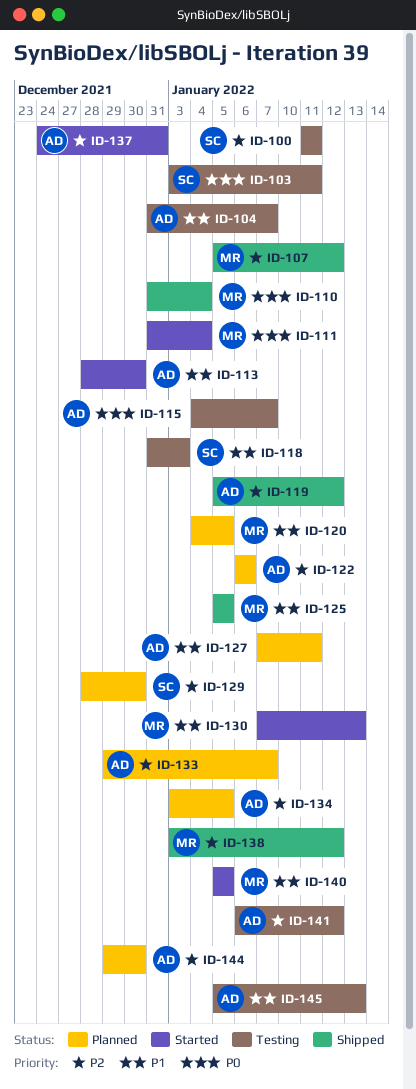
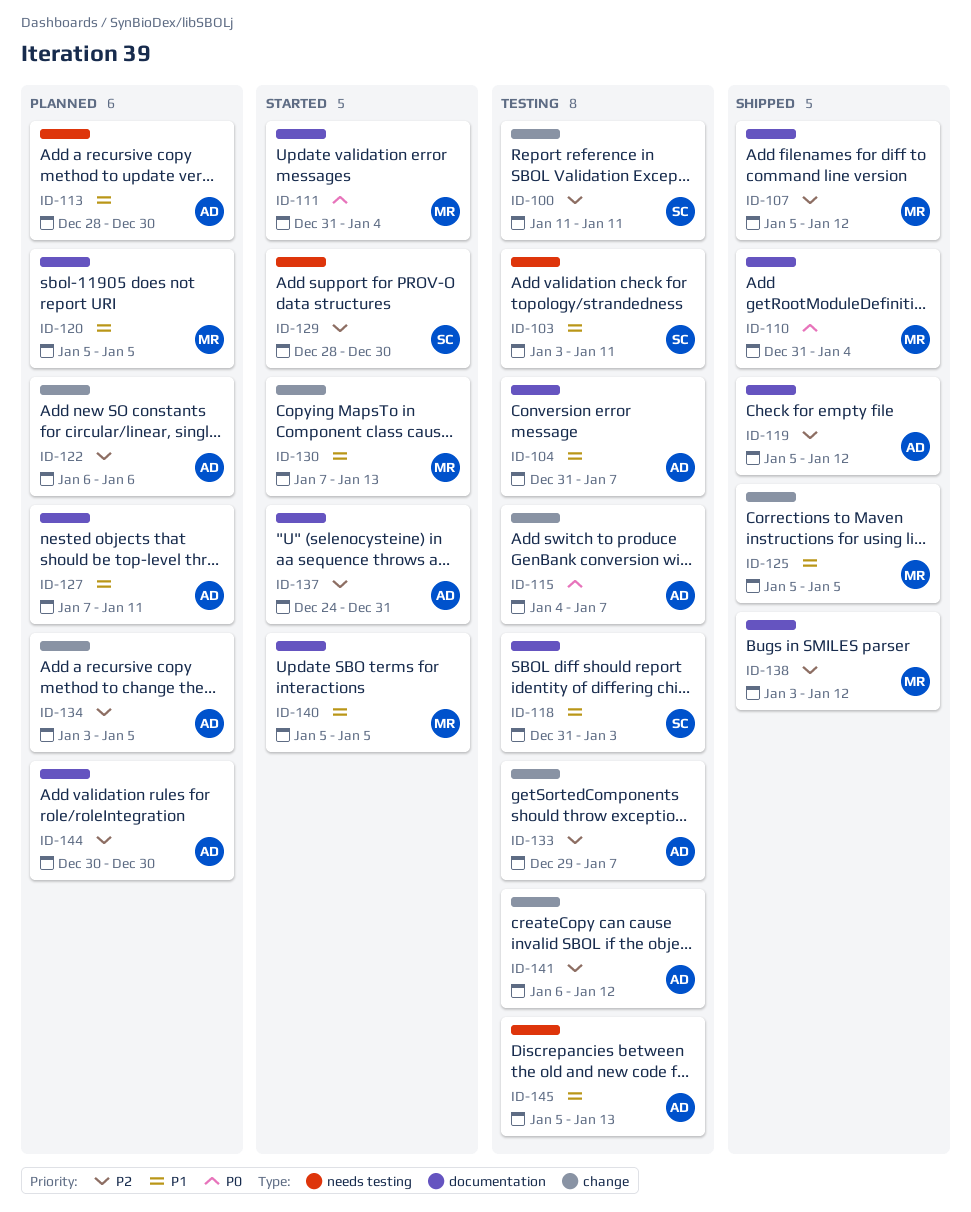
ID-103, priority: P0 -> P1
ID-113, status: Started -> Planned
ID-120, start: Jan 4 -> Jan 5
ID-129, status: Planned -> Started
ID-133, status: Planned -> Testing
ID-144, start: Dec 29 -> Dec 30

